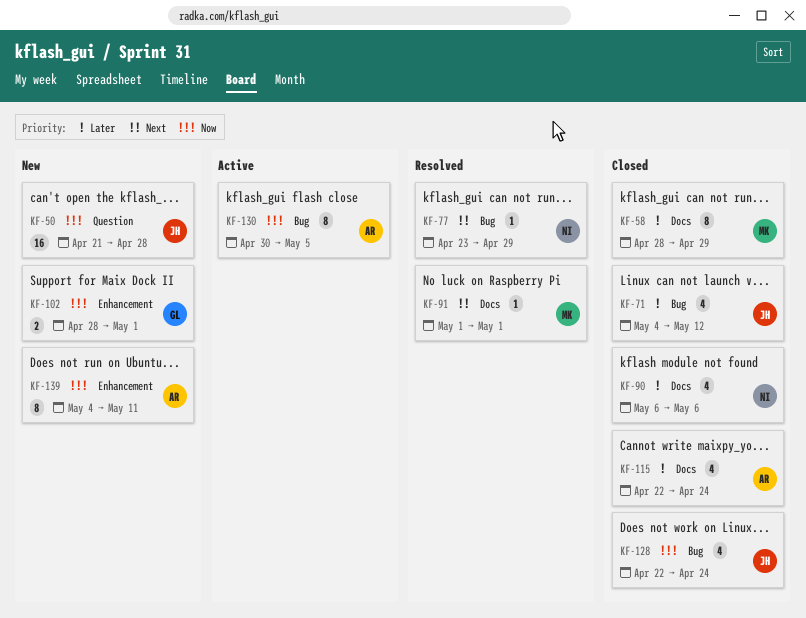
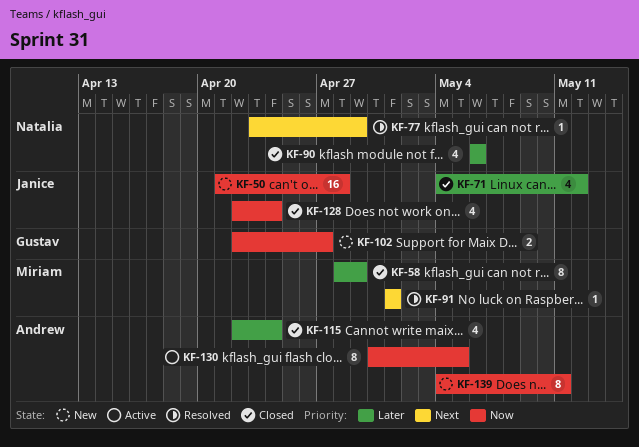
KF-102, start: Apr 28 -> Apr 22
KF-102, due: May 1 -> Apr 27

